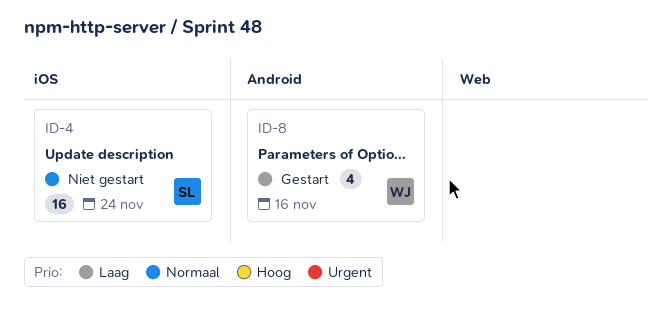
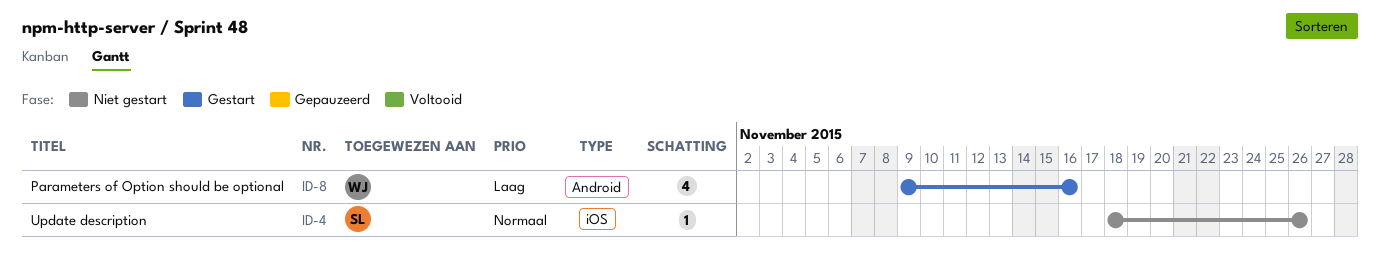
ID-4, estimate: 16 -> 1
ID-4, due: Nov 24 -> Nov 26

